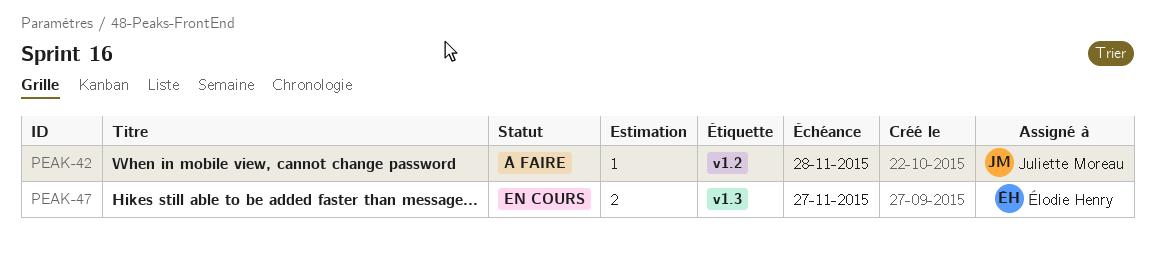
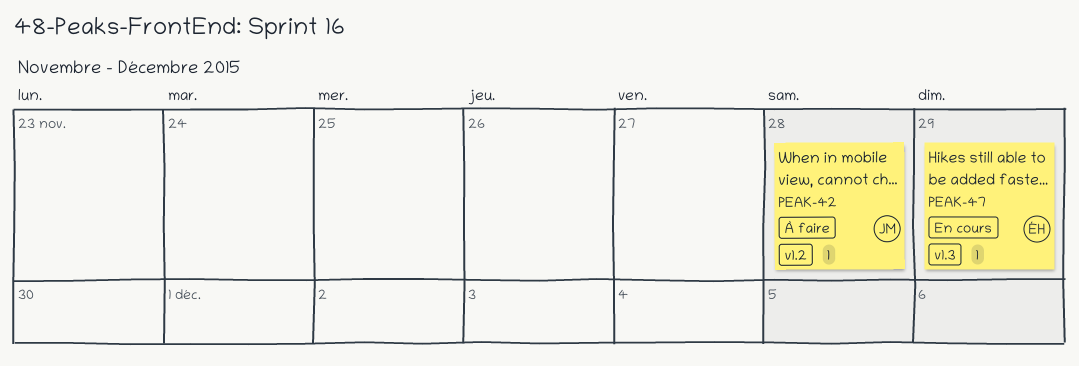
PEAK-47, estimate: 2 -> 1
PEAK-47, due: Nov 27 -> Nov 29

